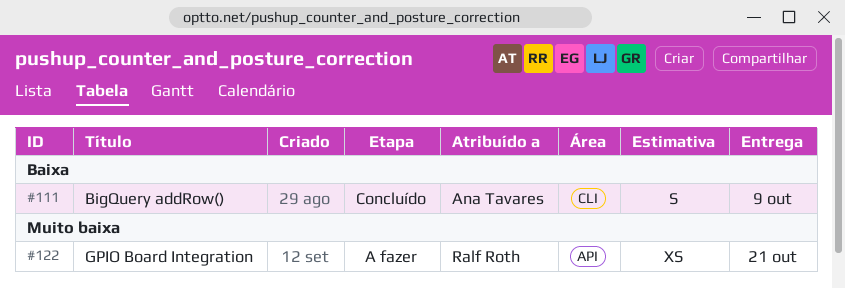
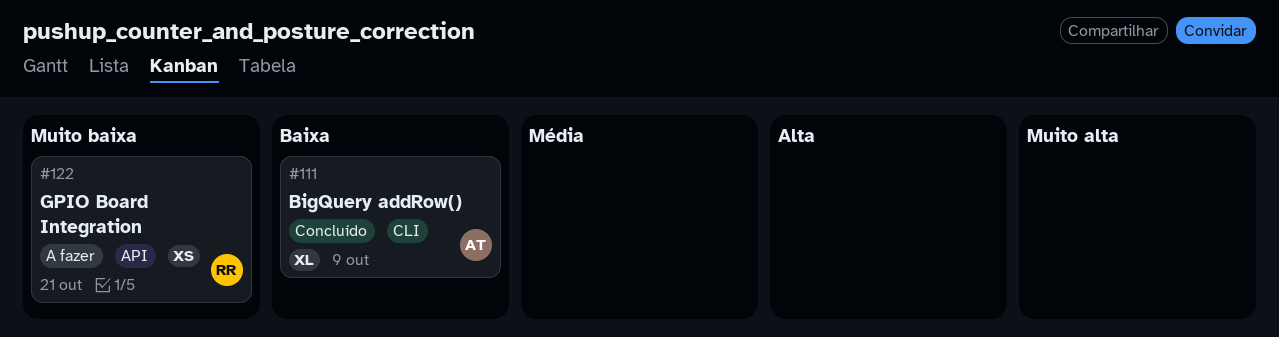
#111, estimate: S -> XL

